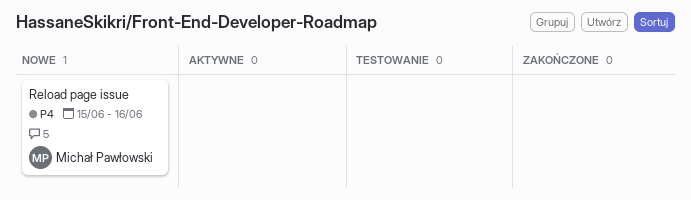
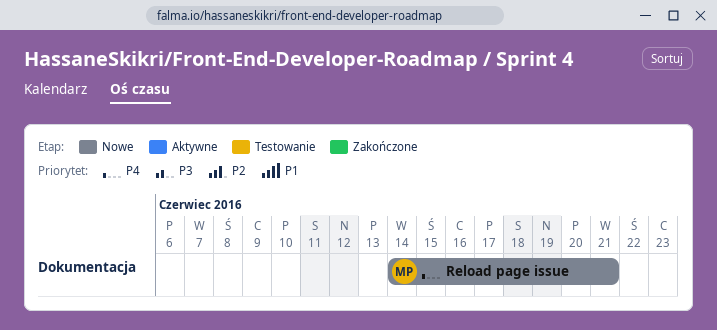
Reload page issue, start: Jun 15 -> Jun 14
Reload page issue, due: Jun 16 -> Jun 21

